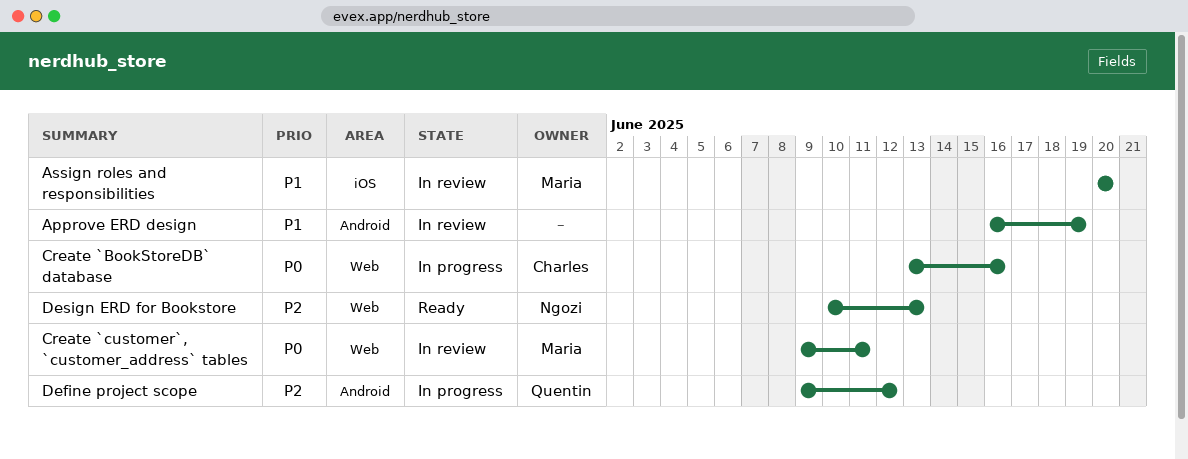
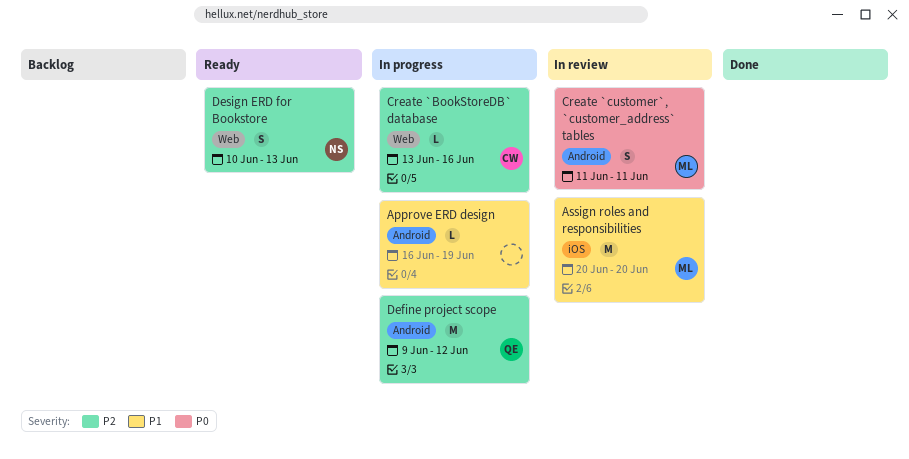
Approve ERD design, status: In review -> In progress
Create `BookStoreDB` database, priority: P0 -> P2
Create `customer`, `customer_address` tables, label: Web -> Android
Create `customer`, `customer_address` tables, start: Jun 9 -> Jun 11

